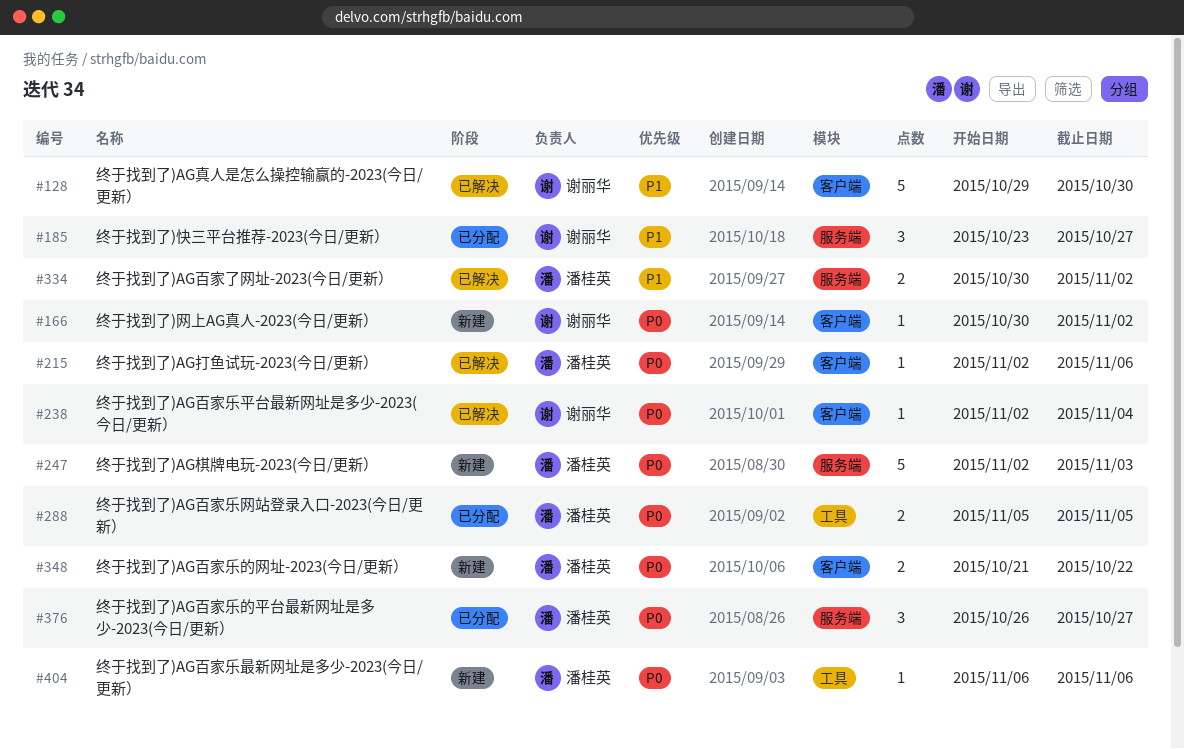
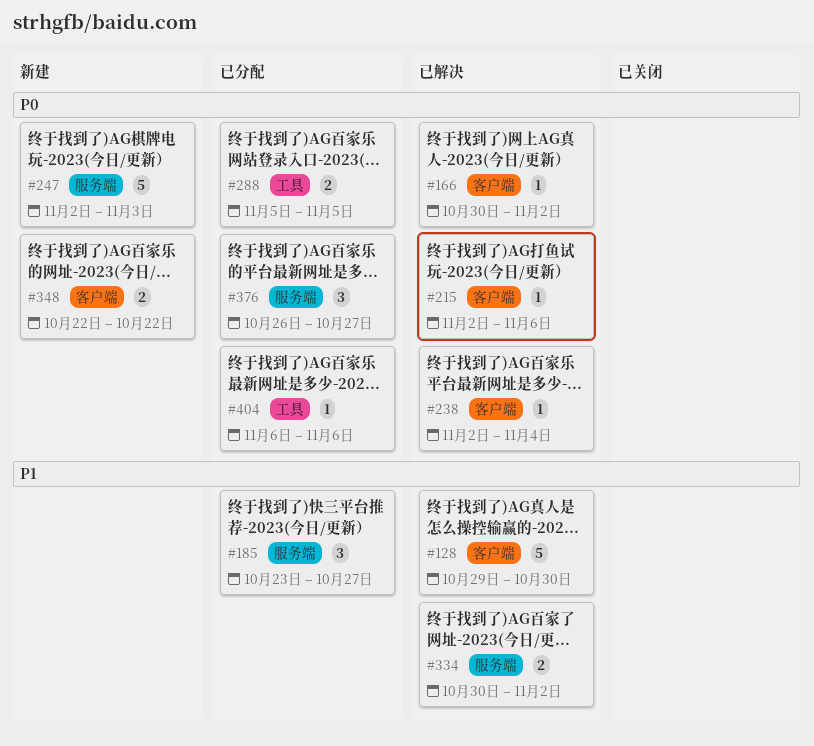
#166, status: 新建 -> 已解决
#348, start: Oct 21 -> Oct 22
#404, status: 新建 -> 已分配

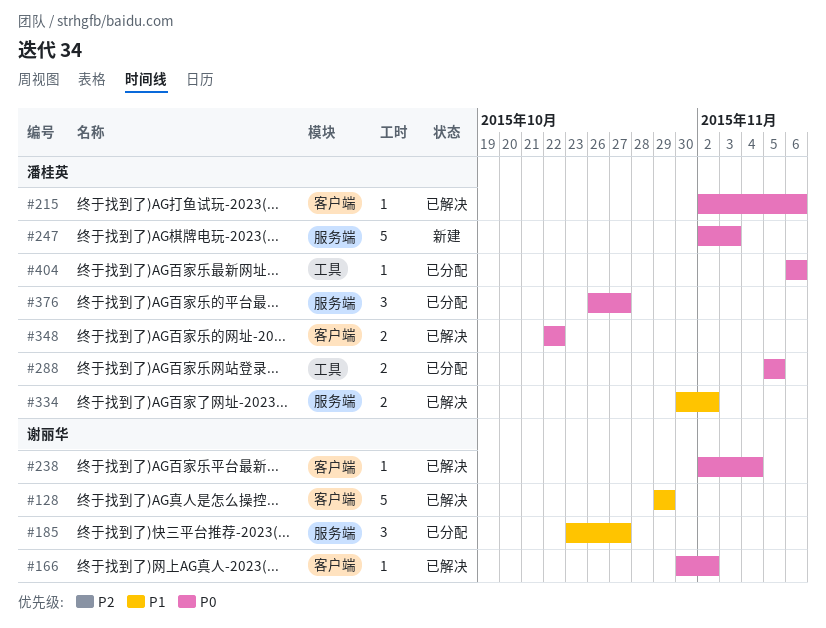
#128, due: Oct 30 -> Oct 29
#348, status: 新建 -> 已解决

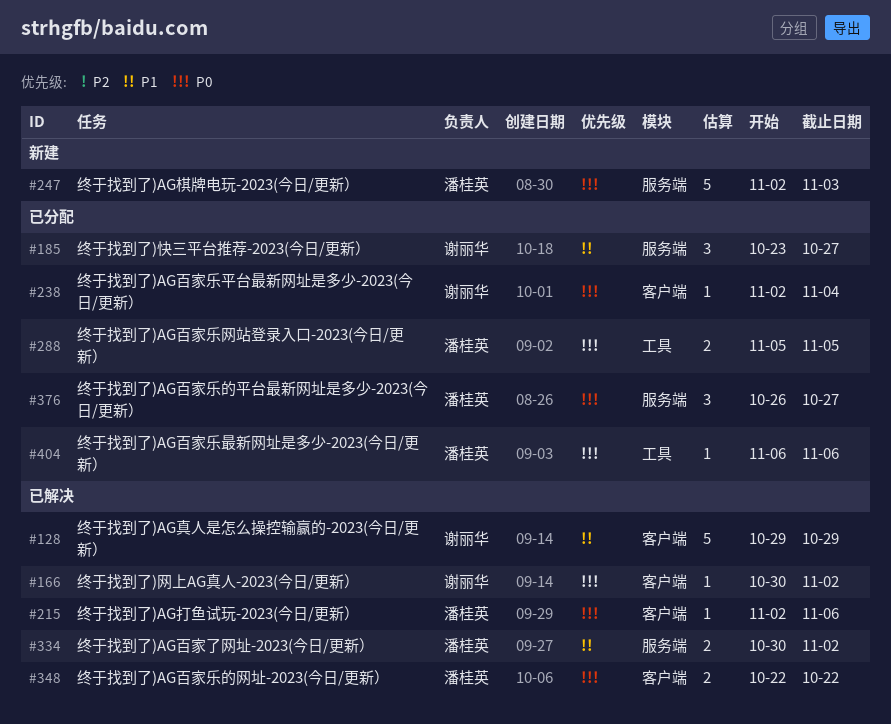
#238, status: 已解决 -> 已分配

